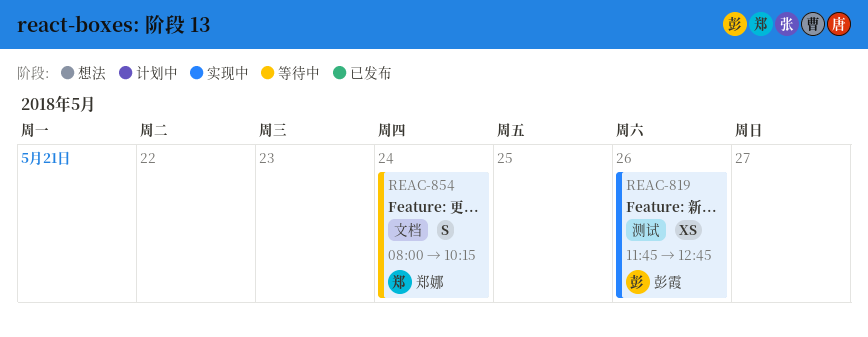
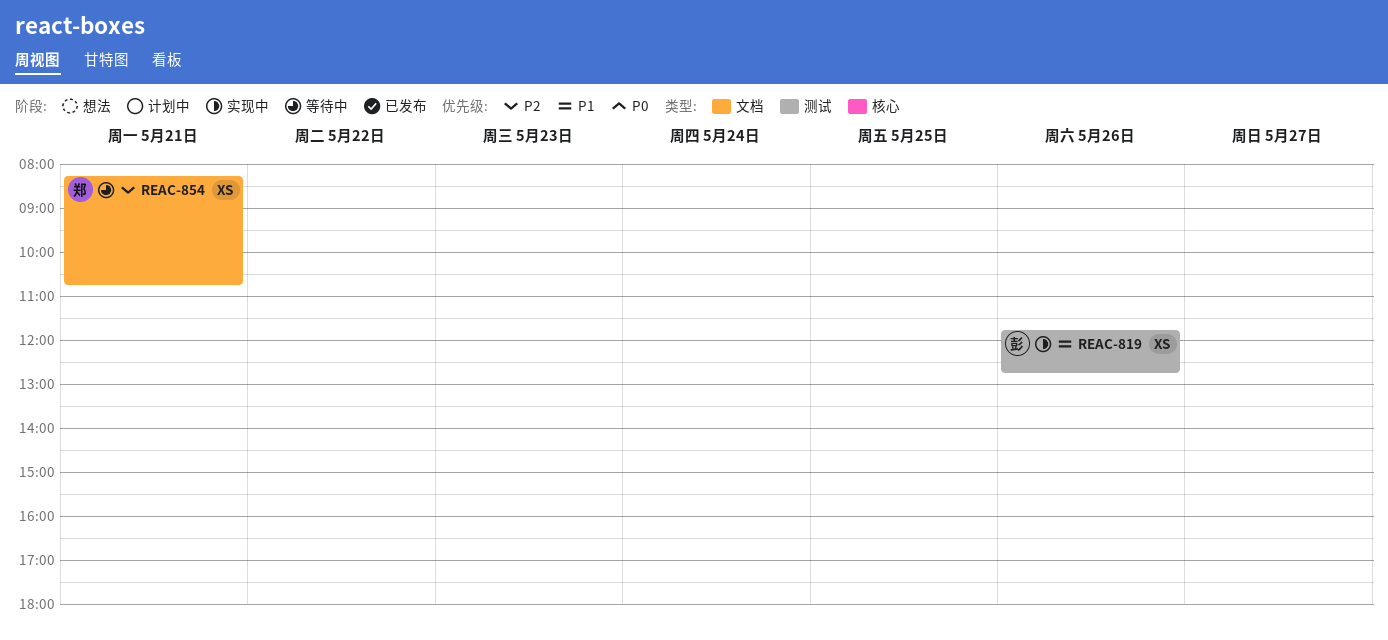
REAC-854, estimate: S -> XS
REAC-854, day: May 24 -> May 21
REAC-854, begins: 08:00 -> 08:15
REAC-854, ends: 10:15 -> 10:45

